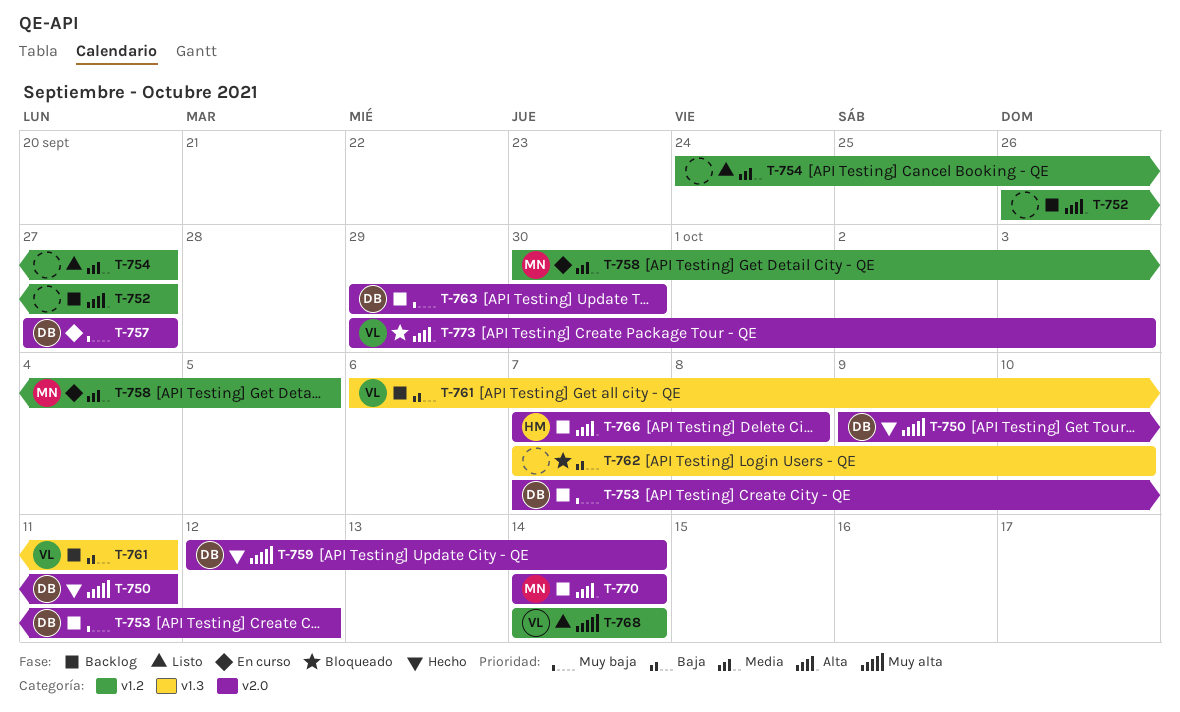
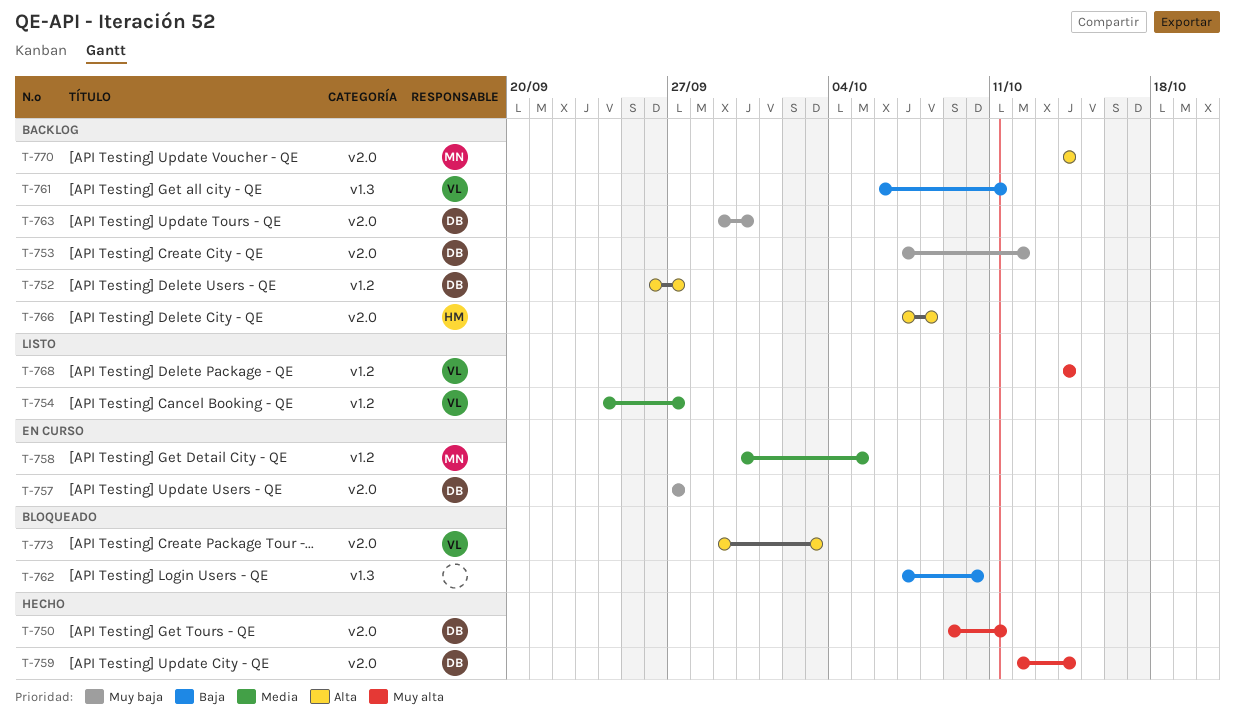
T-752, owner: none -> DB
T-754, owner: none -> VL

